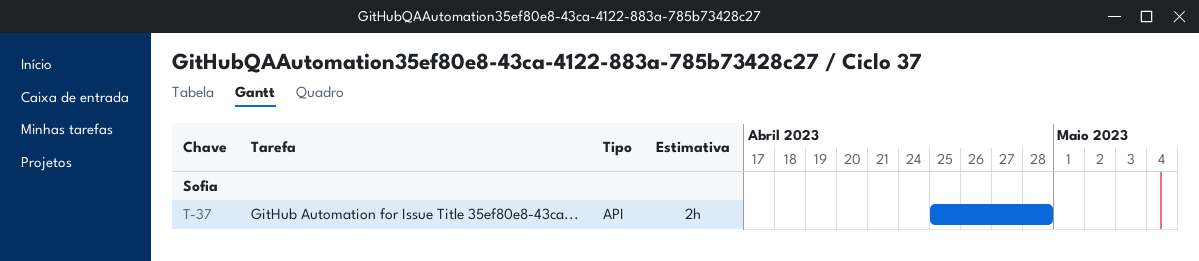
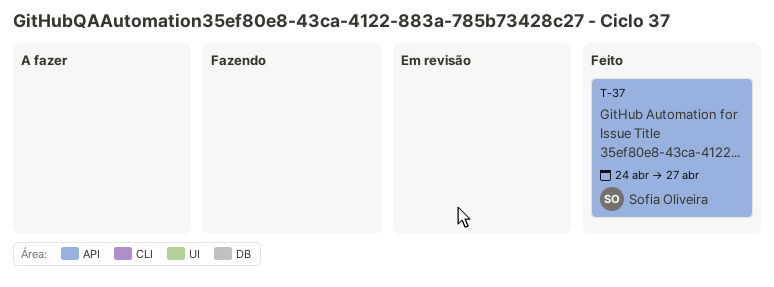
T-37, start: Apr 25 -> Apr 24
T-37, due: Apr 28 -> Apr 27

